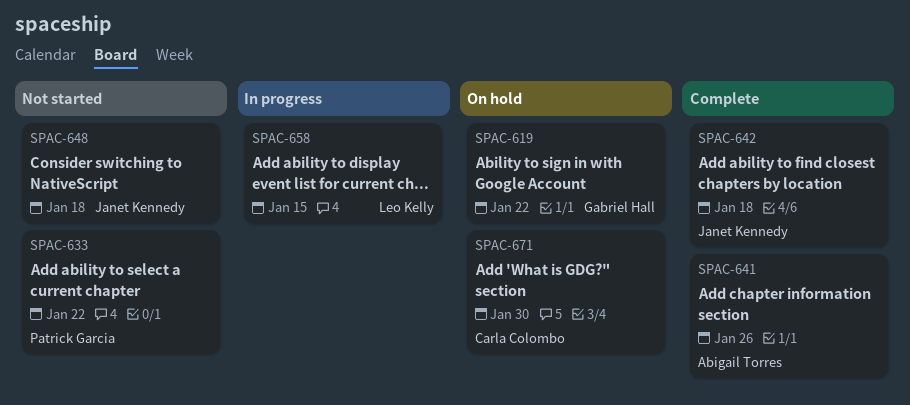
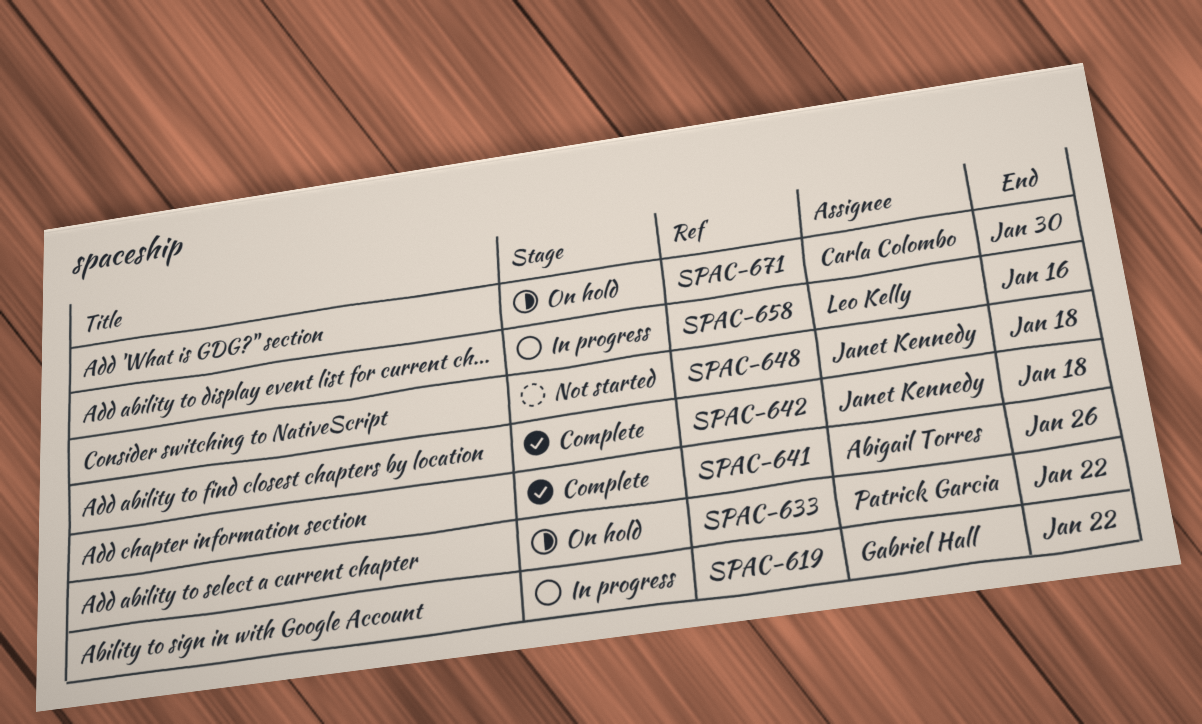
SPAC-619, status: On hold -> In progress
SPAC-633, status: Not started -> On hold
SPAC-658, due: Jan 15 -> Jan 16

